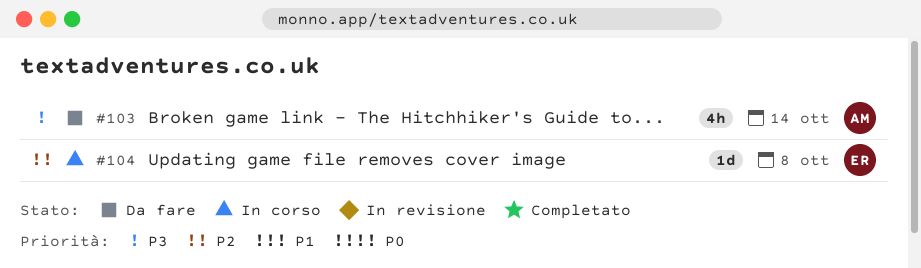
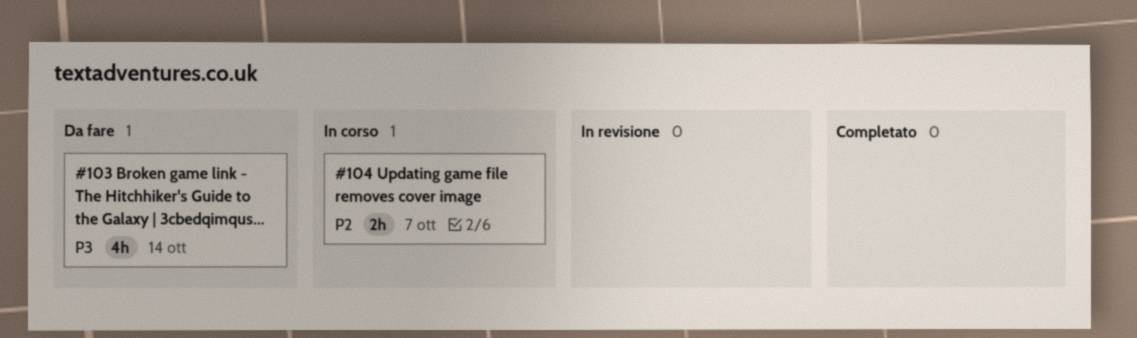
#104, estimate: 1d -> 2h
#104, due: Oct 8 -> Oct 7

